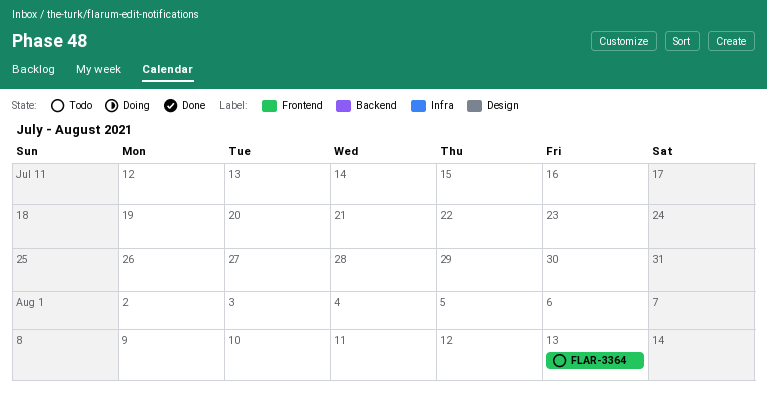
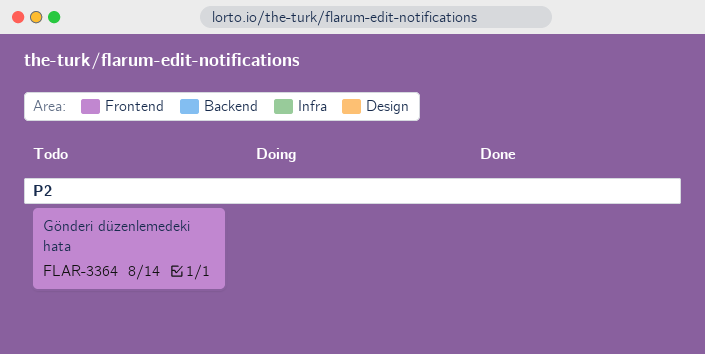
FLAR-3364, due: Aug 13 -> Aug 14

